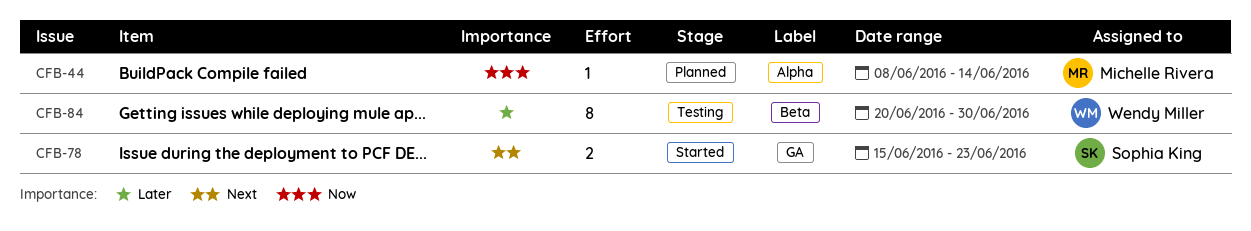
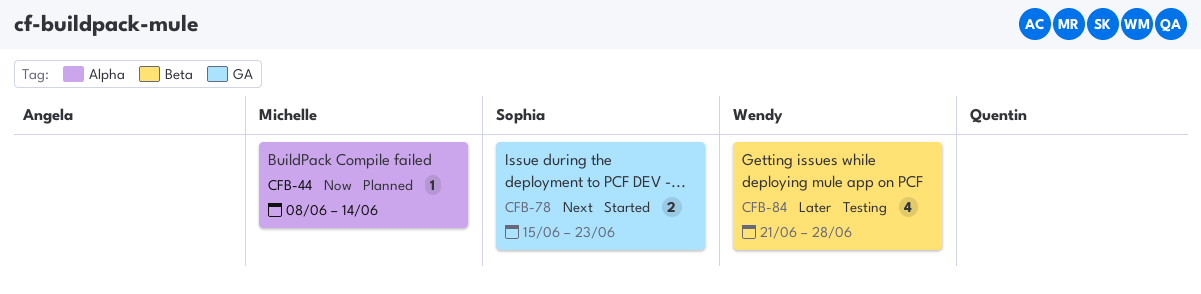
CFB-84, estimate: 8 -> 4
CFB-84, start: Jun 20 -> Jun 21
CFB-84, due: Jun 30 -> Jun 28

